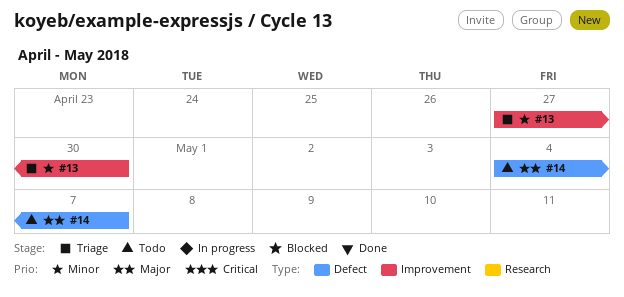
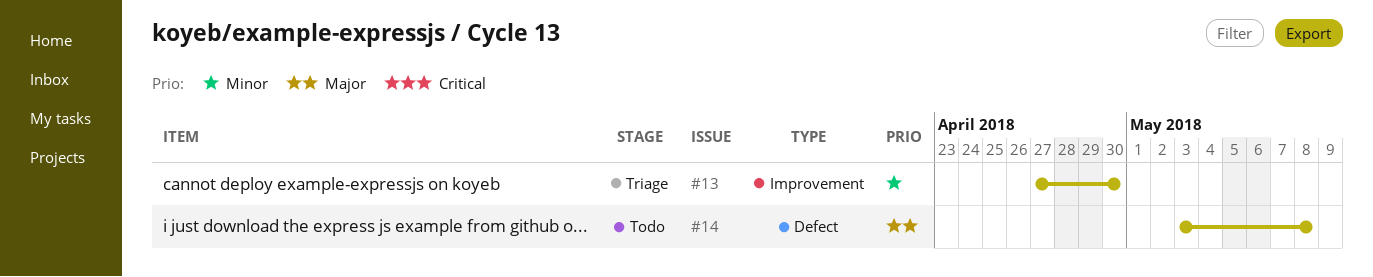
#14, start: May 4 -> May 3
#14, due: May 7 -> May 8

